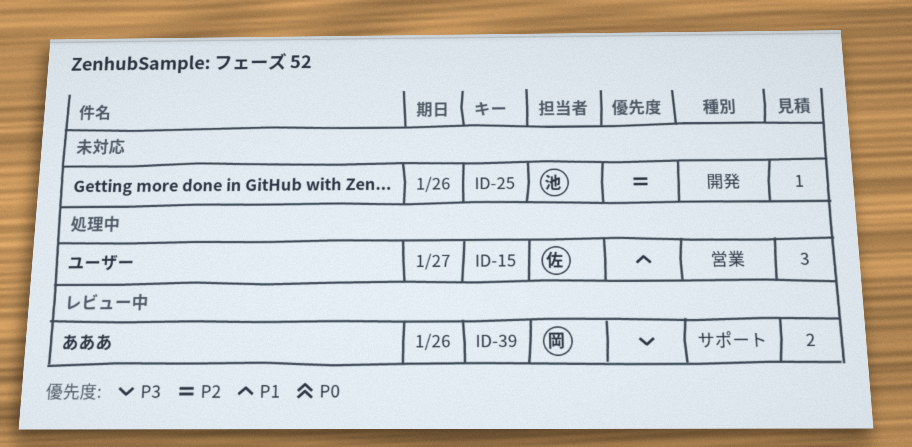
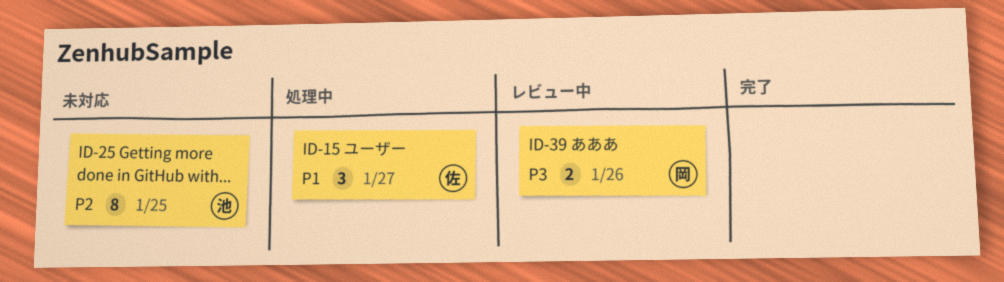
ID-25, estimate: 1 -> 8
ID-25, due: Jan 26 -> Jan 25

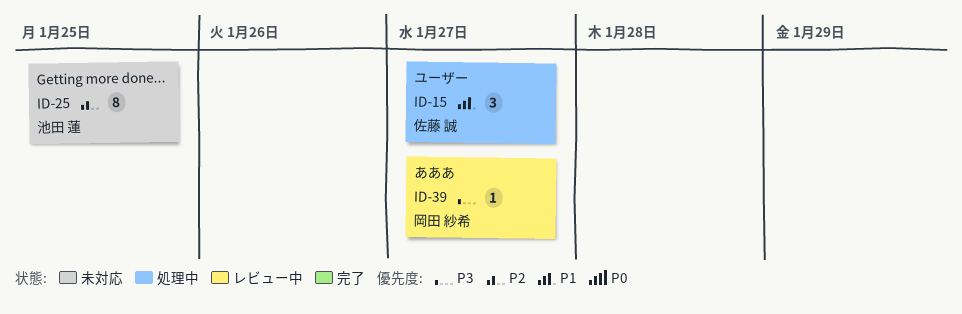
ID-39, estimate: 2 -> 1
ID-39, due: Jan 26 -> Jan 27

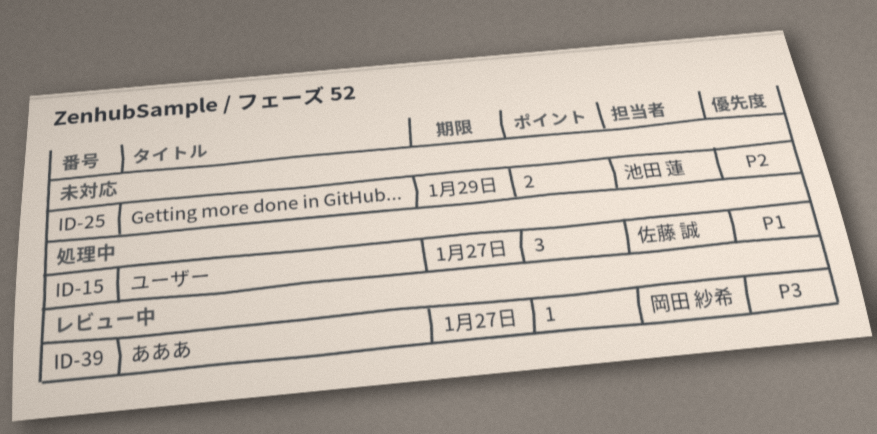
ID-25, estimate: 8 -> 2
ID-25, due: Jan 25 -> Jan 29

